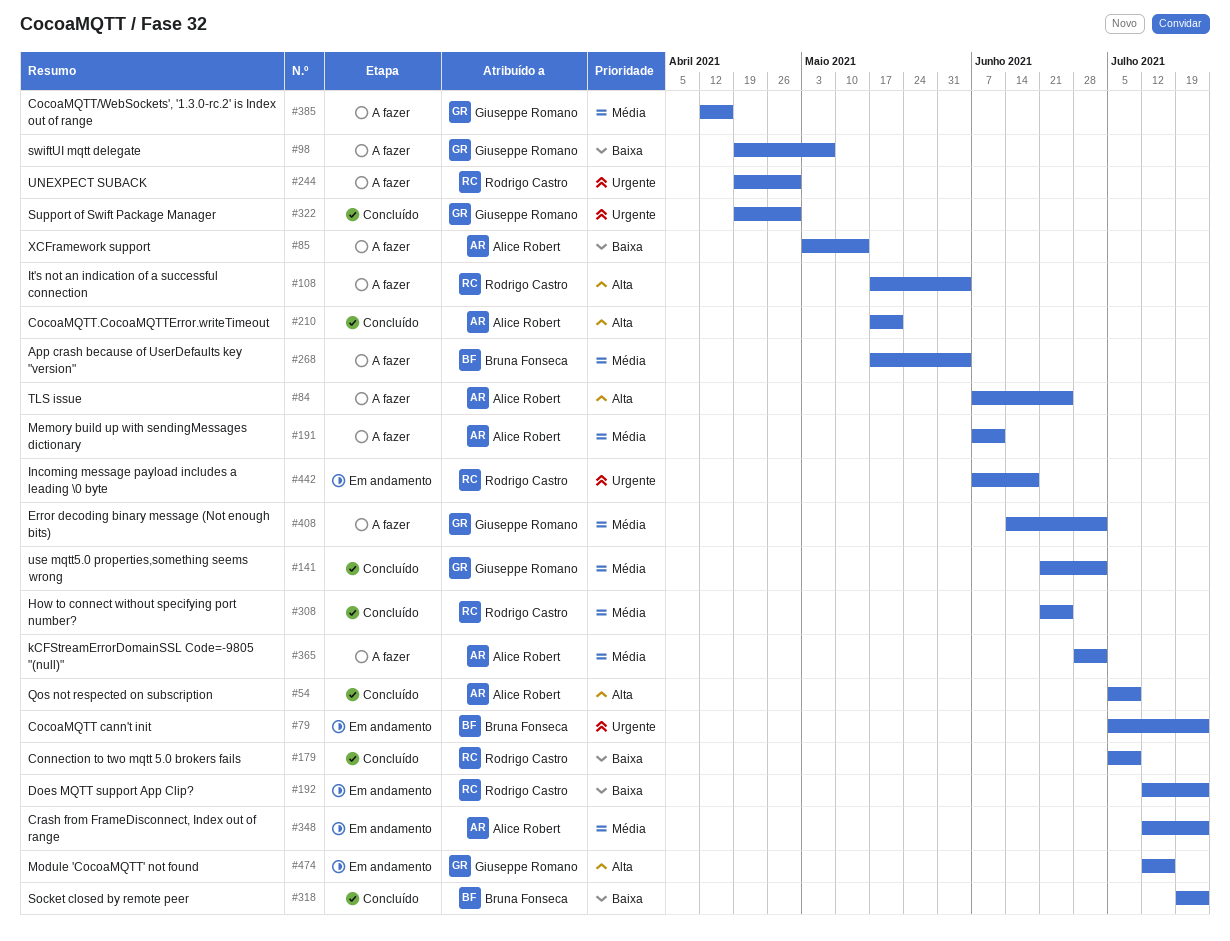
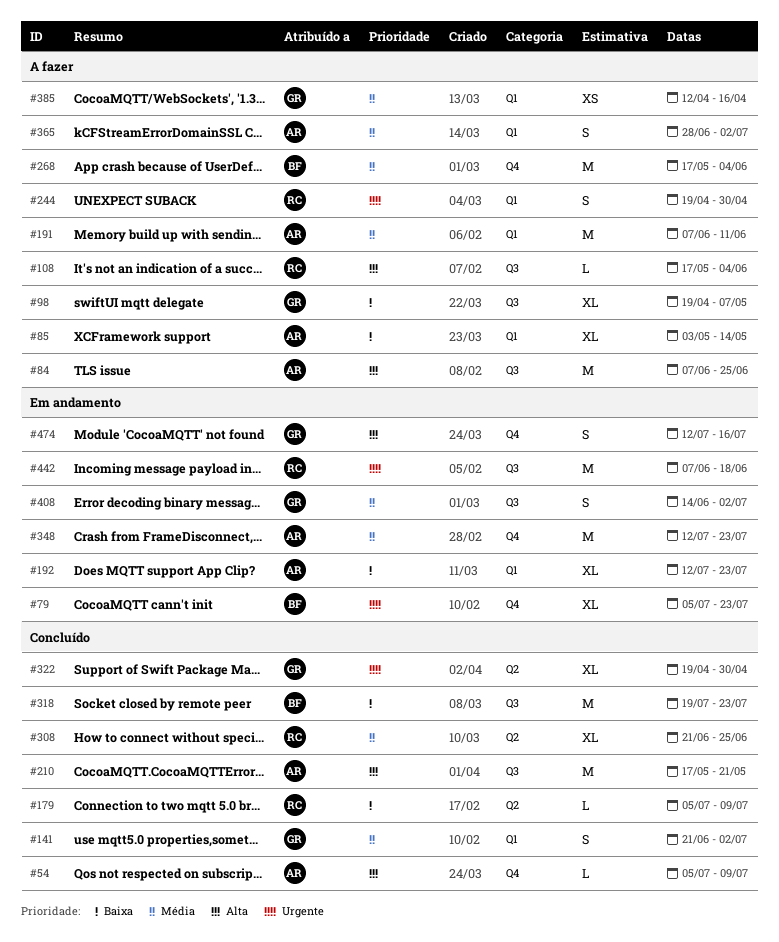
#192, owner: Rodrigo Castro -> Alice Robert
#408, status: A fazer -> Em andamento

